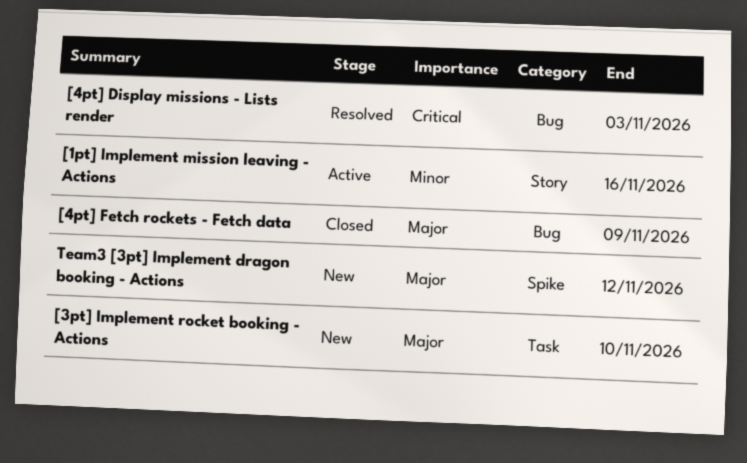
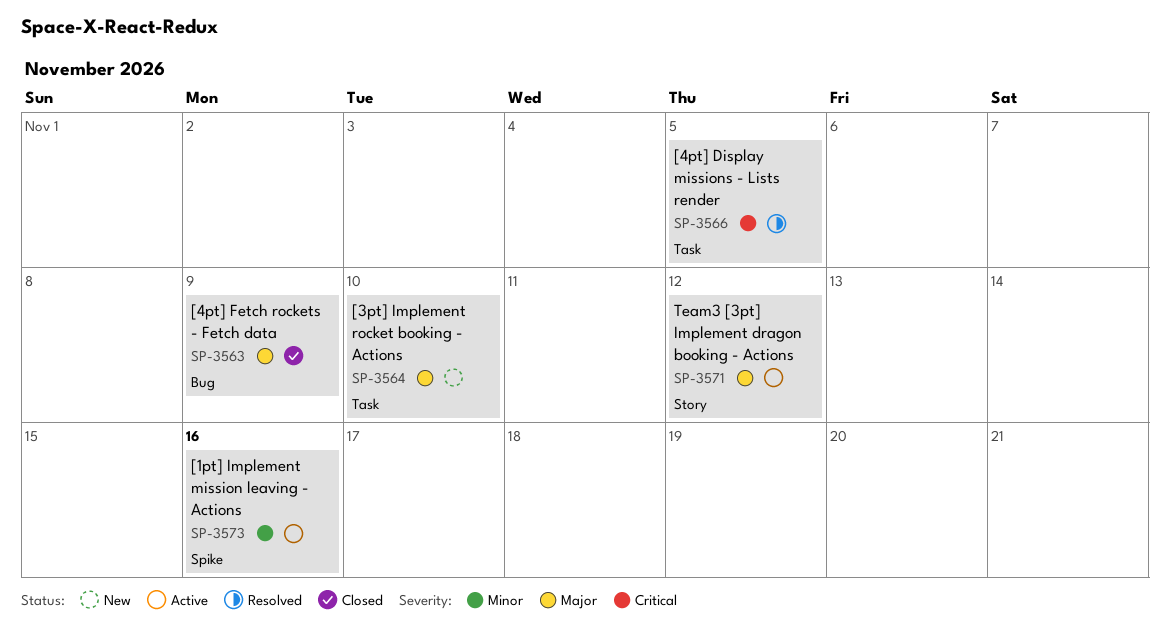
[1pt] Implement mission leaving - Actions, label: Story -> Spike
[4pt] Display missions - Lists render, label: Bug -> Task
[4pt] Display missions - Lists render, due: Nov 3 -> Nov 5
Team3 [3pt] Implement dragon booking - Actions, status: New -> Active
Team3 [3pt] Implement dragon booking - Actions, label: Spike -> Story

